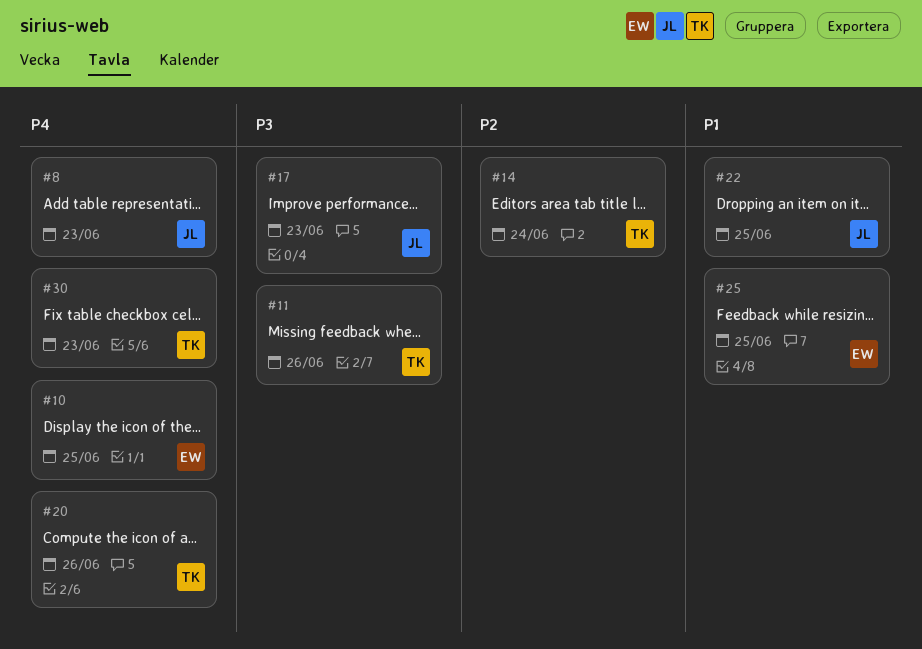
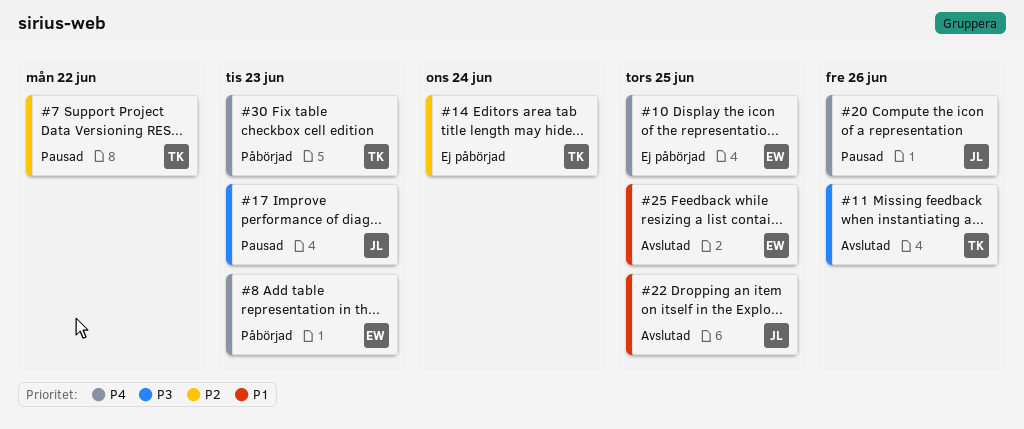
#7: none -> present
#8, owner: JL -> EW
#20, owner: TK -> JL

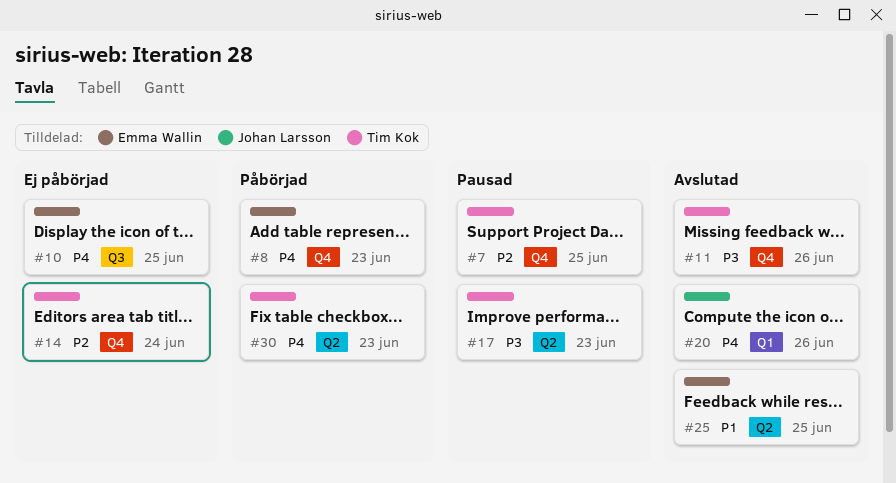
#7, due: Jun 22 -> Jun 25
#17, owner: Johan Larsson -> Tim Kok
#20, status: Pausad -> Avslutad
#22: present -> none

